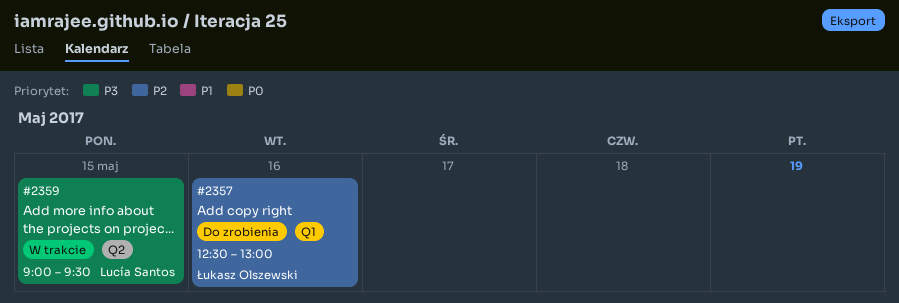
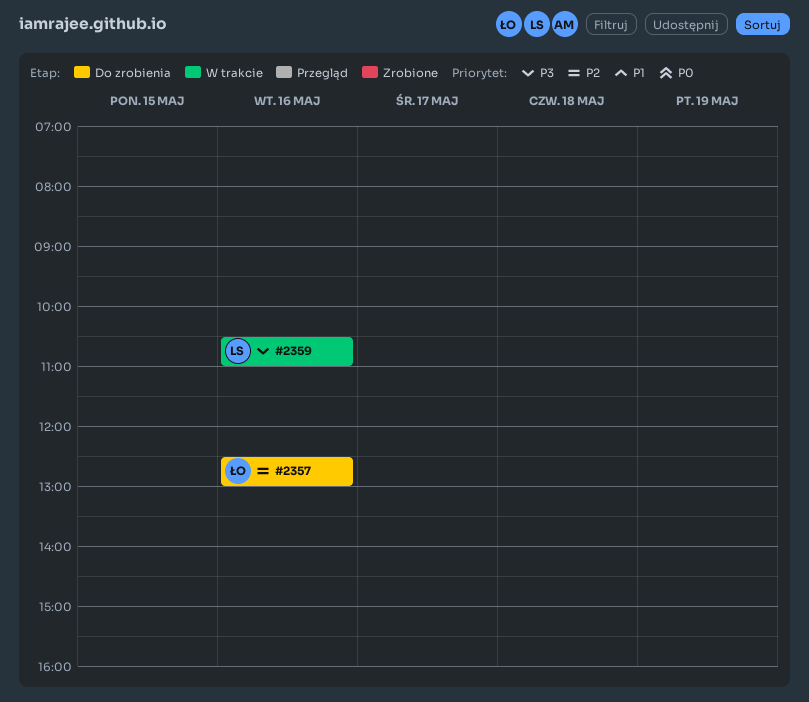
#2359, day: May 15 -> May 16
#2359, begins: 09:00 -> 10:30
#2359, ends: 09:30 -> 11:00

